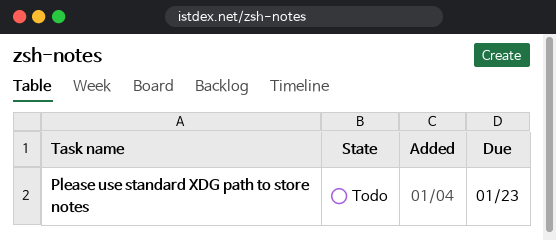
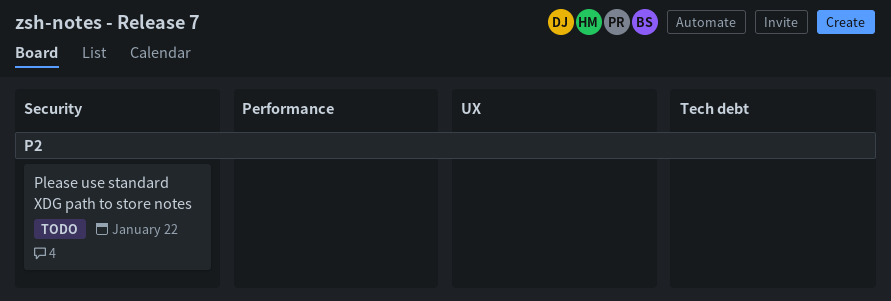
Please use standard XDG path to store notes, due: Jan 23 -> Jan 22

